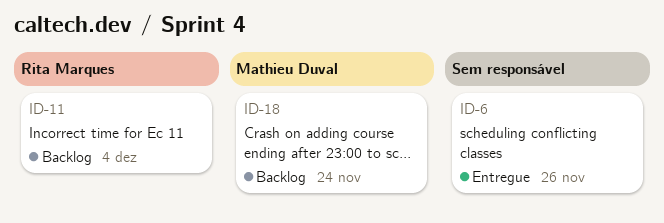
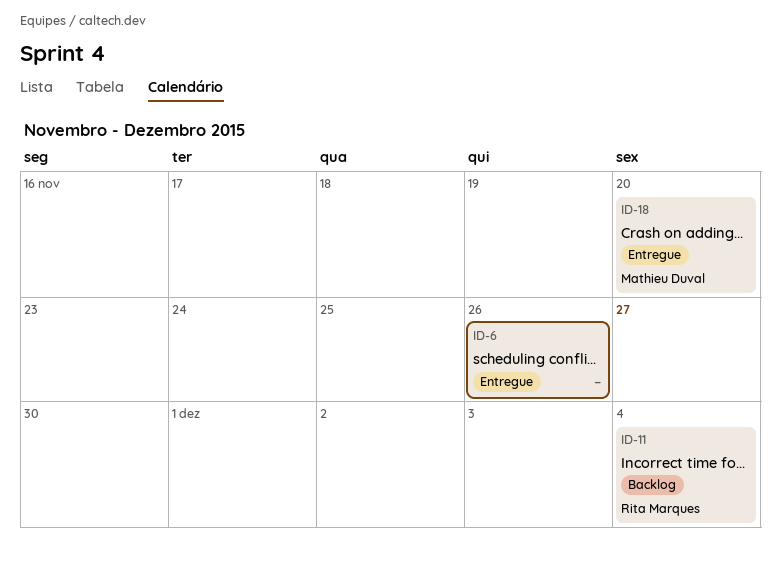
ID-18, status: Backlog -> Entregue
ID-18, due: Nov 24 -> Nov 20

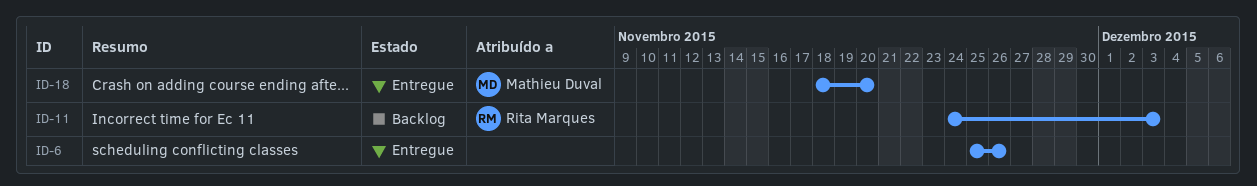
ID-11, due: Dec 4 -> Dec 3

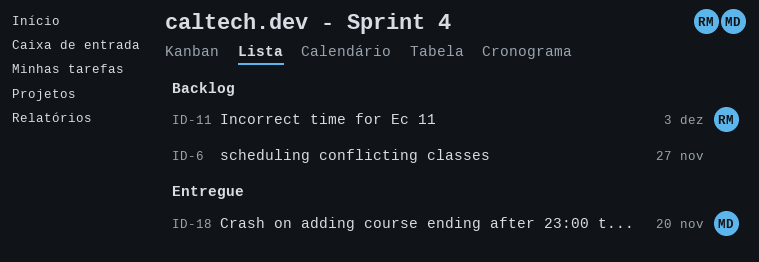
ID-6, status: Entregue -> Backlog
ID-6, due: Nov 26 -> Nov 27

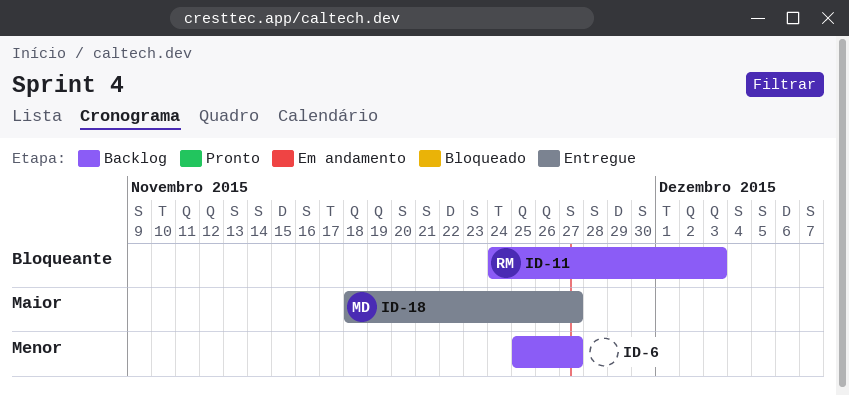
ID-18, due: Nov 20 -> Nov 27

